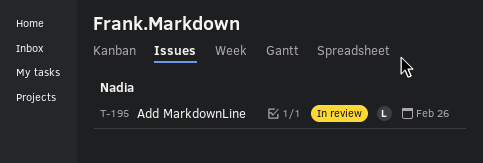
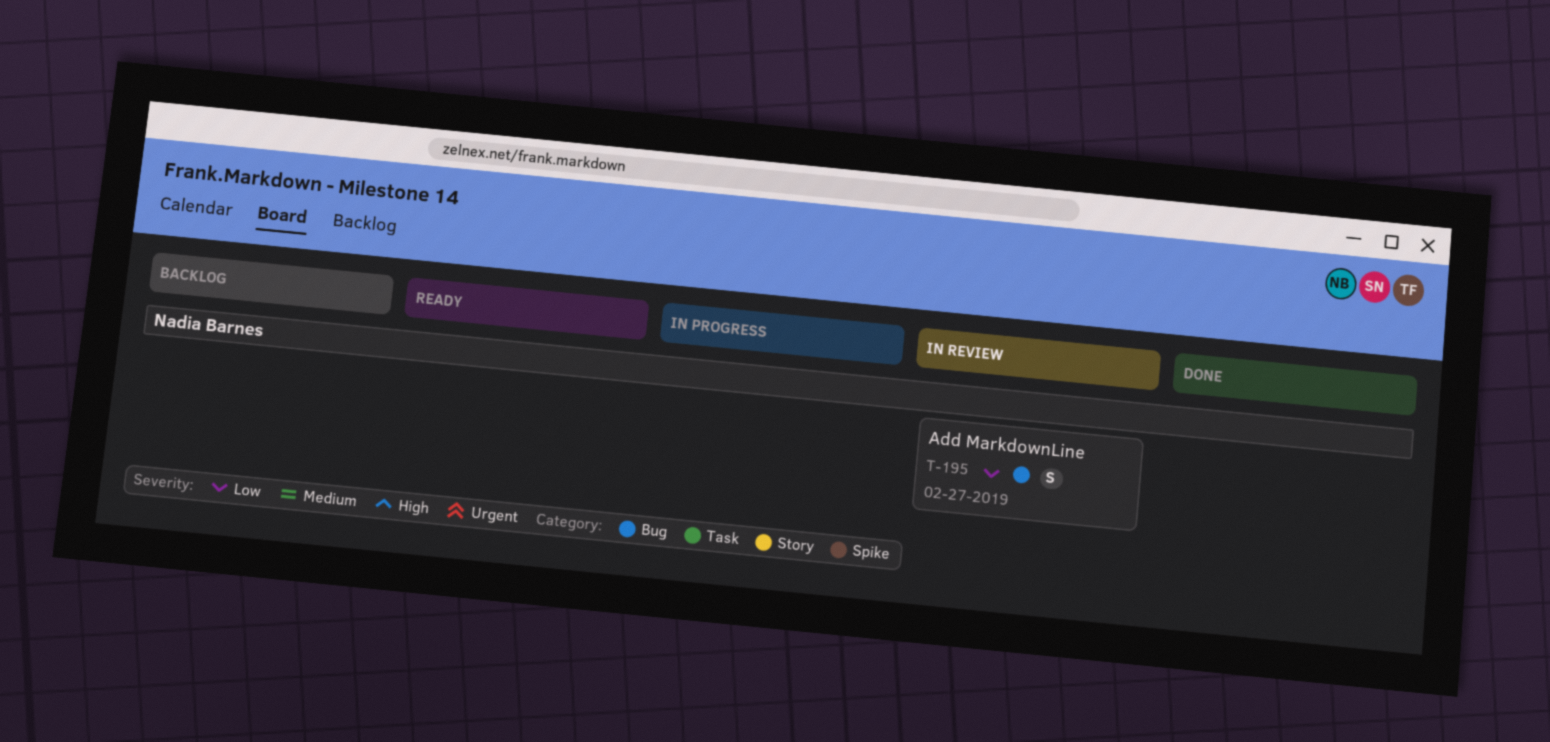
T-195, estimate: L -> S
T-195, due: Feb 26 -> Feb 27

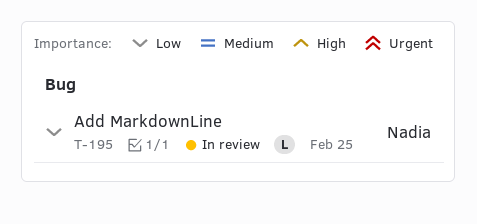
T-195, estimate: S -> L
T-195, due: Feb 27 -> Feb 25

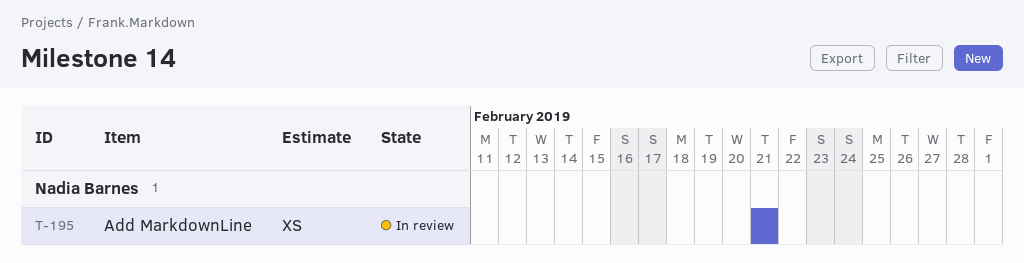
T-195, estimate: L -> XS
T-195, due: Feb 25 -> Feb 21

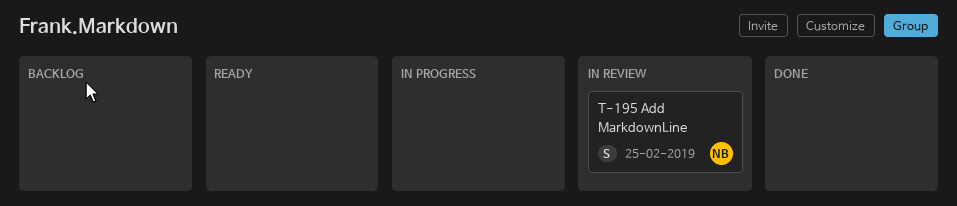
T-195, estimate: XS -> S
T-195, due: Feb 21 -> Feb 25

